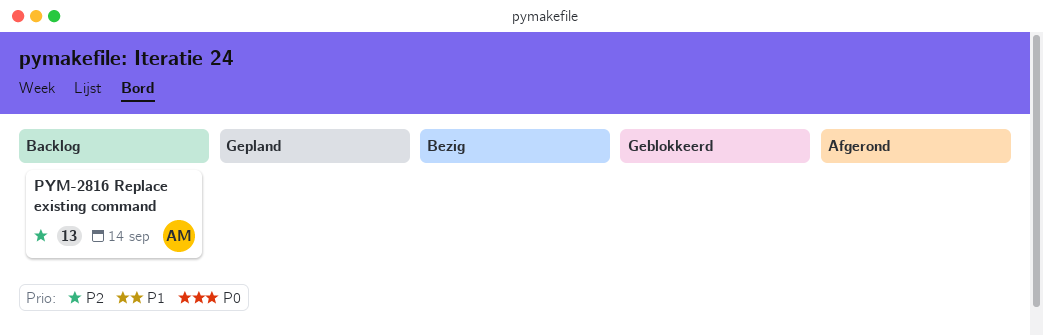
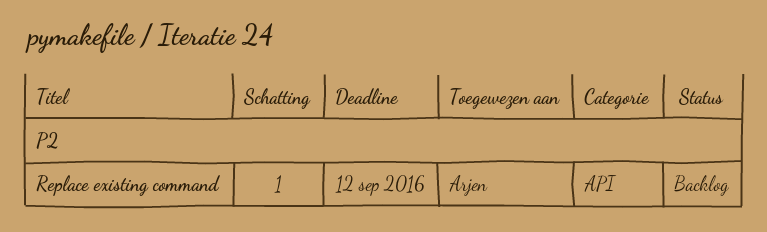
Replace existing command, estimate: 13 -> 1
Replace existing command, due: Sep 14 -> Sep 12

